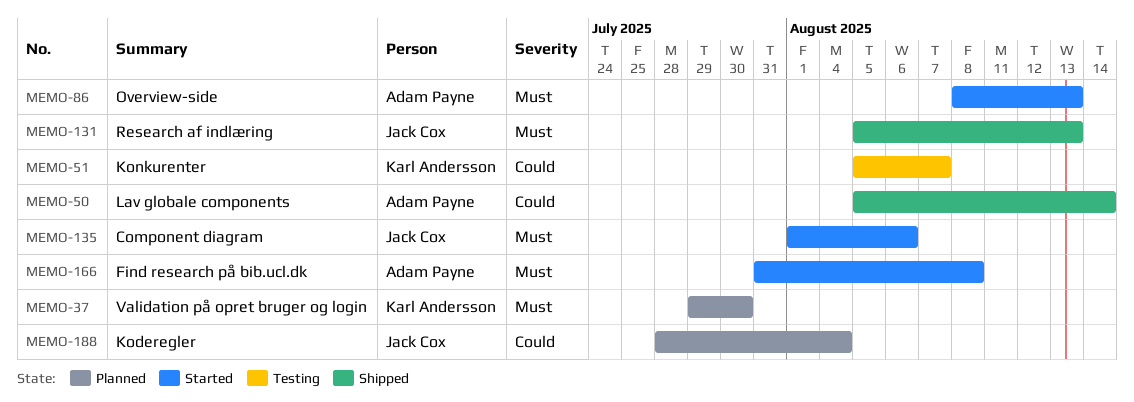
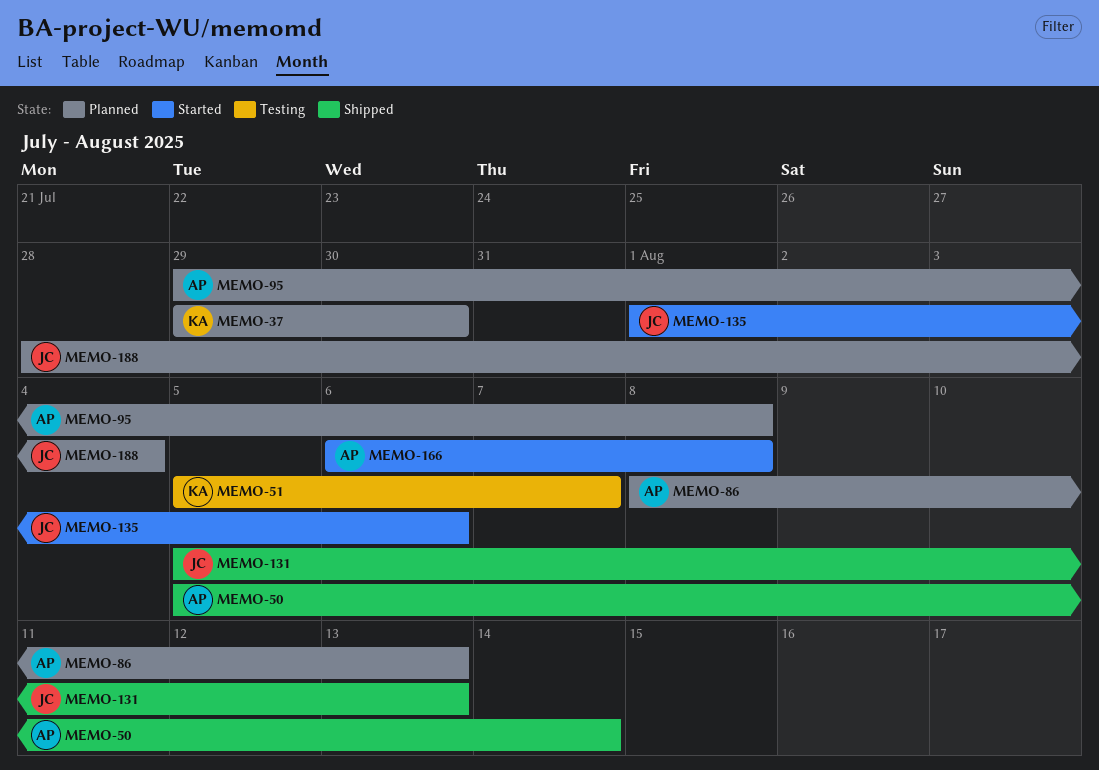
MEMO-86, status: Started -> Planned
MEMO-95: none -> present
MEMO-166, start: Jul 31 -> Aug 6

